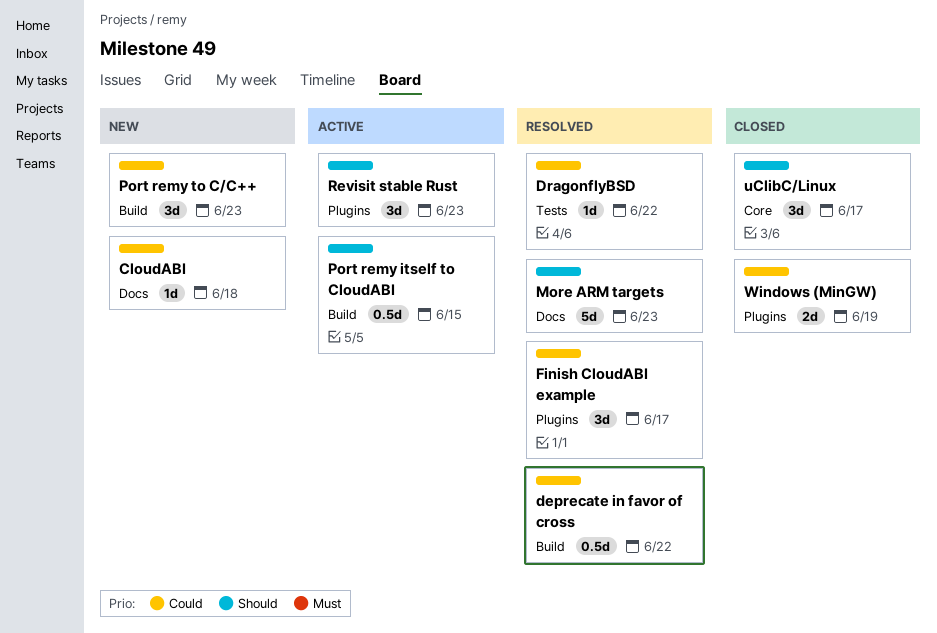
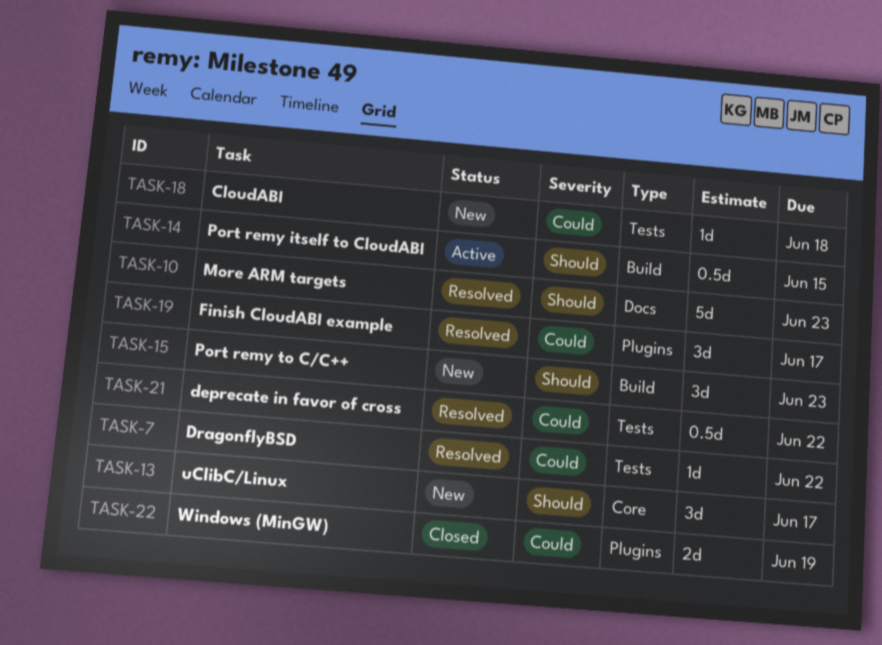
CloudABI, label: Docs -> Tests
deprecate in favor of cross, label: Build -> Tests
Port remy to C/C++, priority: Could -> Should
Revisit stable Rust: present -> none
uClibC/Linux, status: Closed -> New

